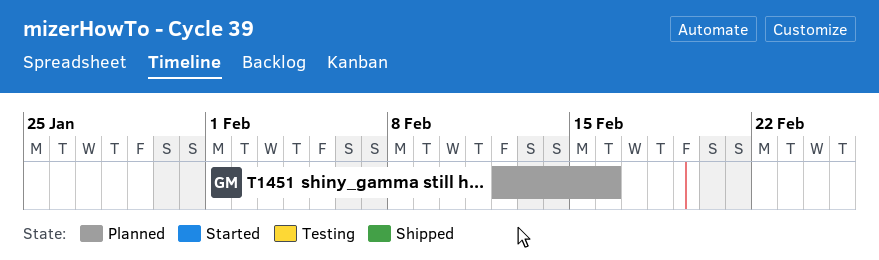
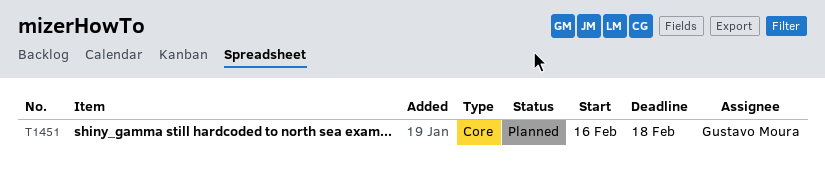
T1451, start: Feb 12 -> Feb 16
T1451, due: Feb 16 -> Feb 18

